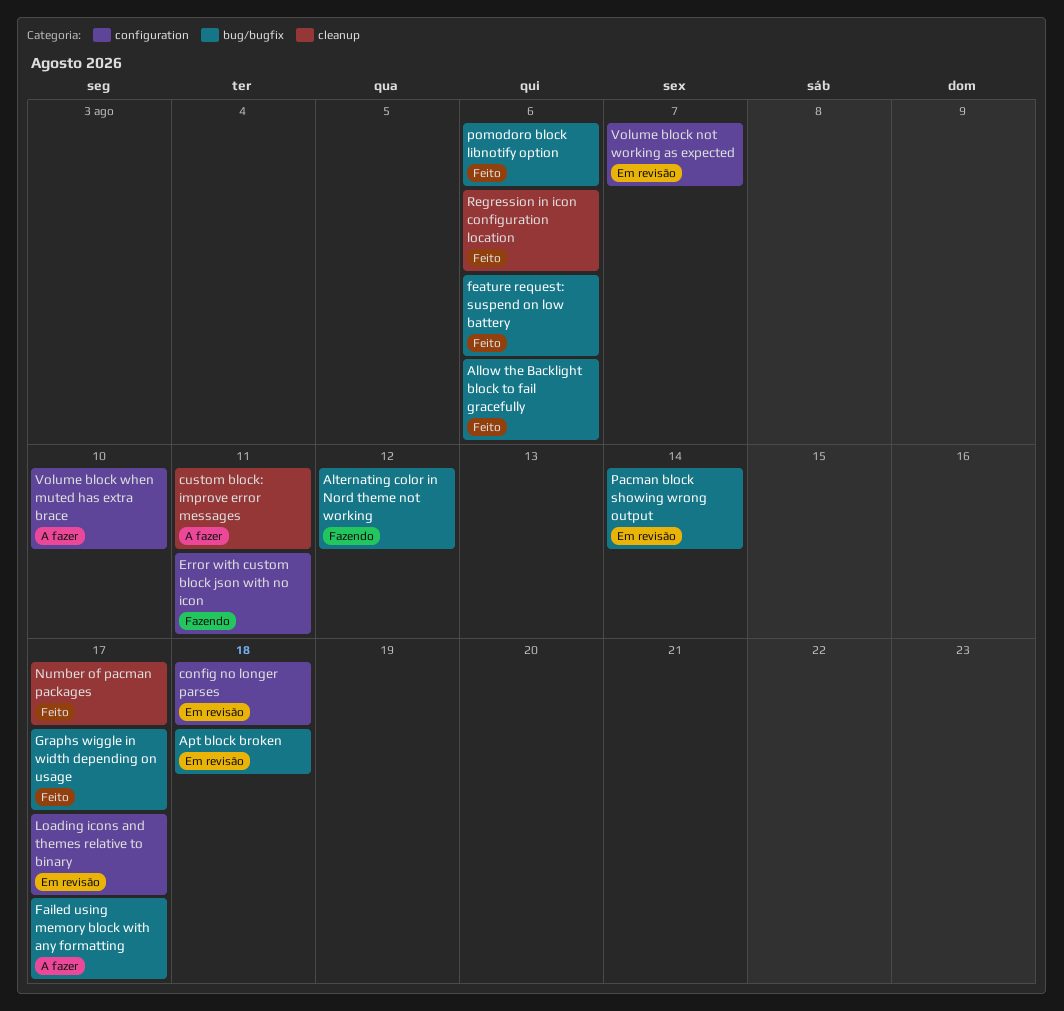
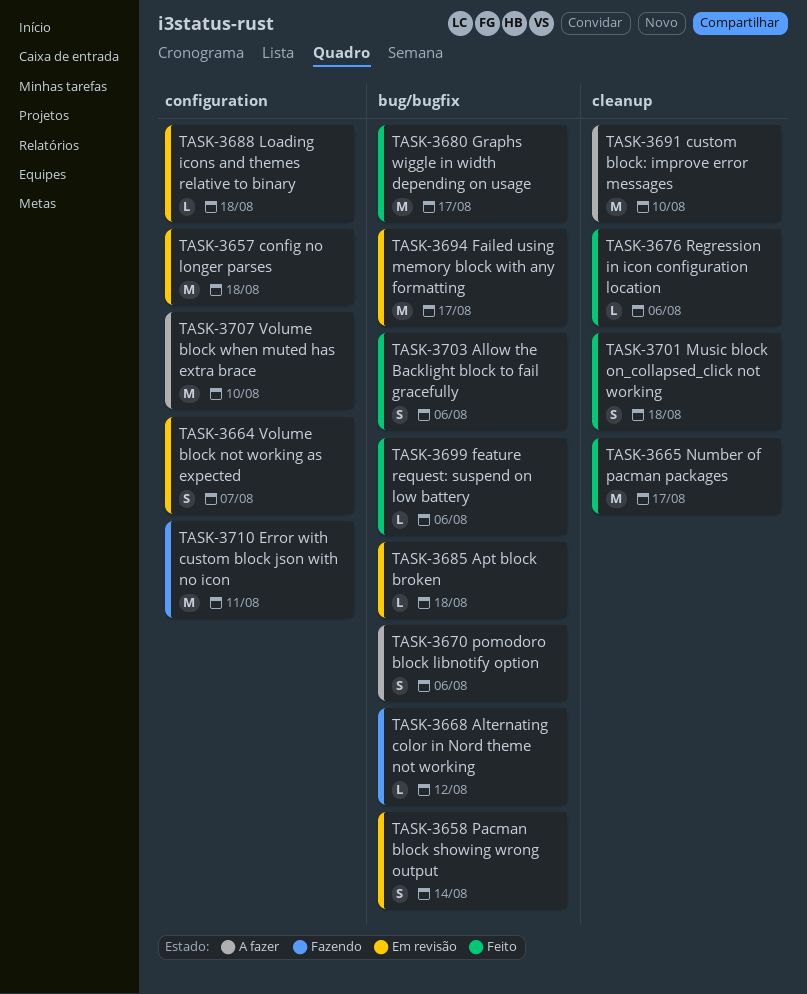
custom block: improve error messages, due: Aug 11 -> Aug 10
Failed using memory block with any formatting, status: A fazer -> Em revisão
Loading icons and themes relative to binary, due: Aug 17 -> Aug 18
Music block on_collapsed_click not working: none -> present
pomodoro block libnotify option, status: Feito -> A fazer

